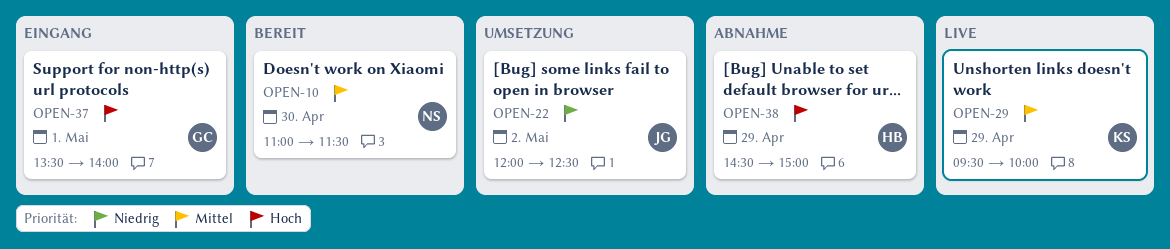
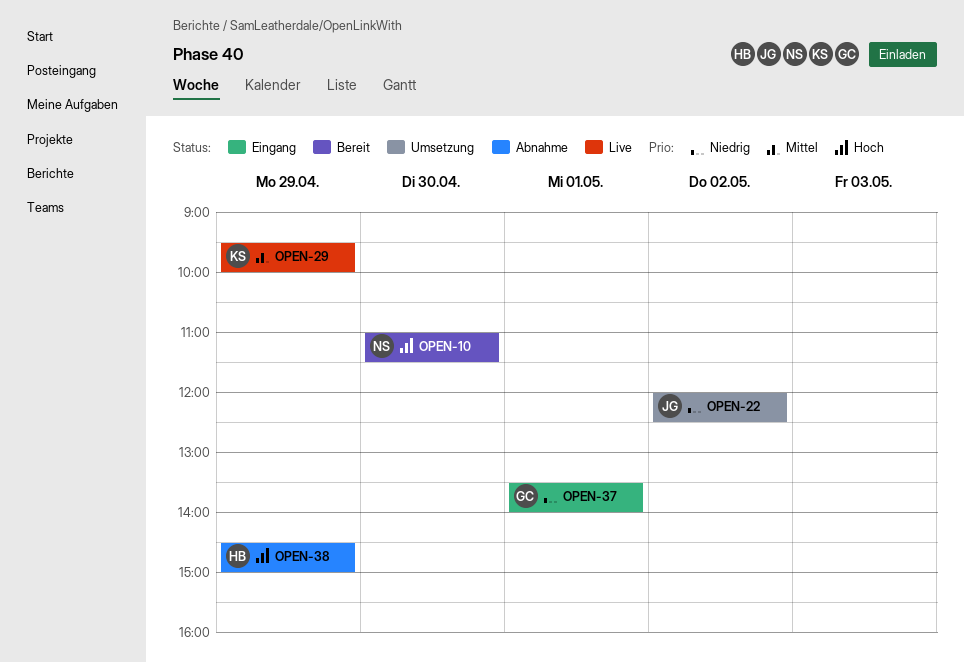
OPEN-10, priority: Mittel -> Hoch
OPEN-37, priority: Hoch -> Niedrig

